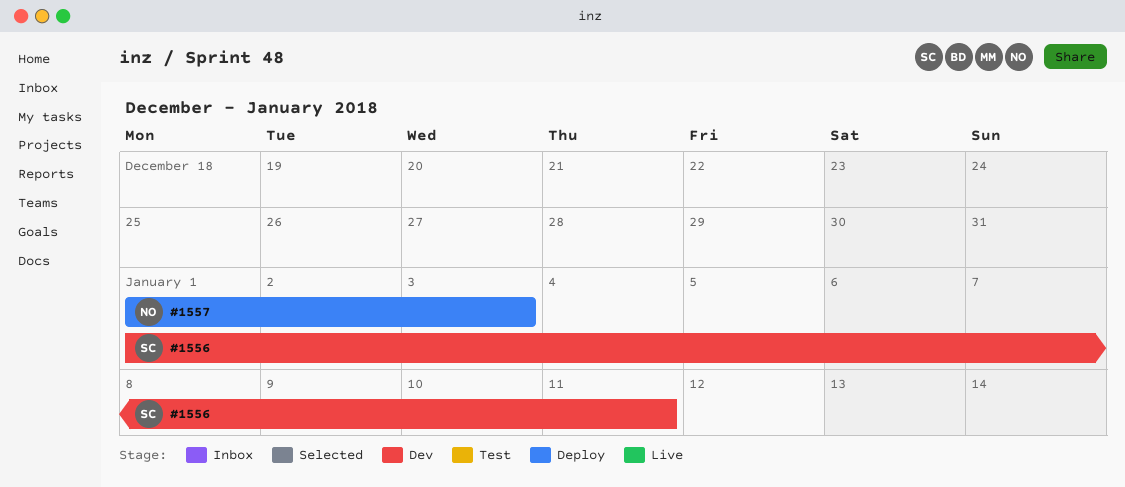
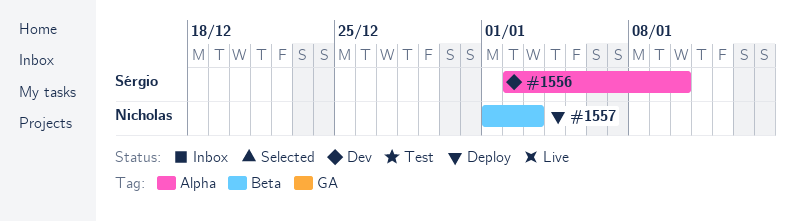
#1556, start: Jan 1 -> Jan 2
#1556, due: Jan 11 -> Jan 10

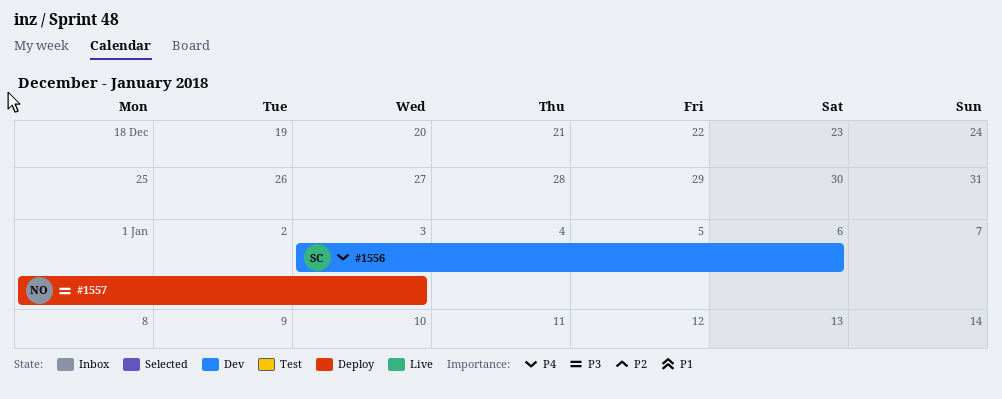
#1556, start: Jan 2 -> Jan 3
#1556, due: Jan 10 -> Jan 6

